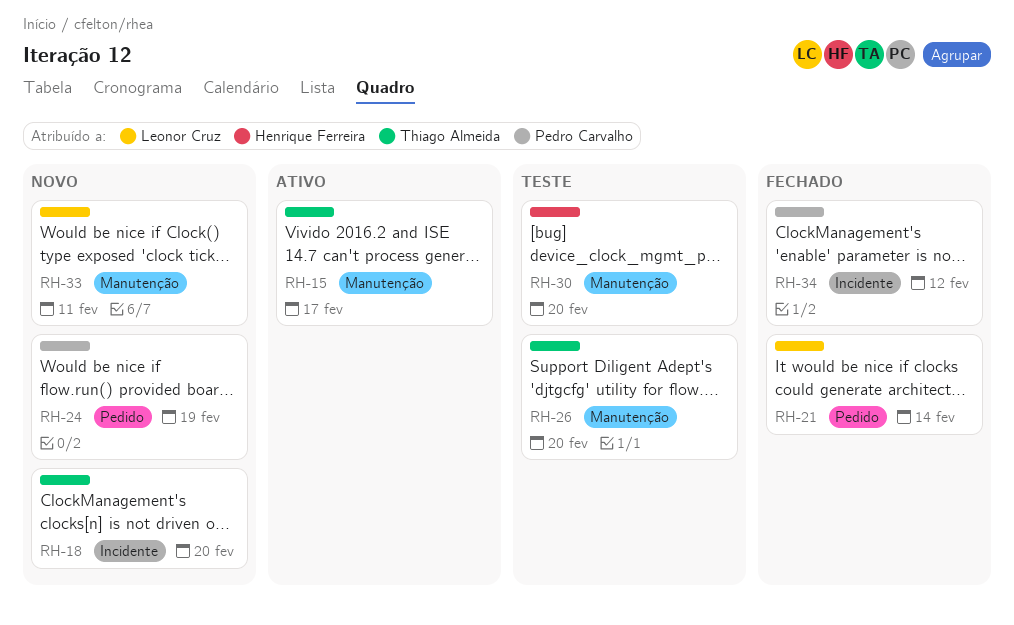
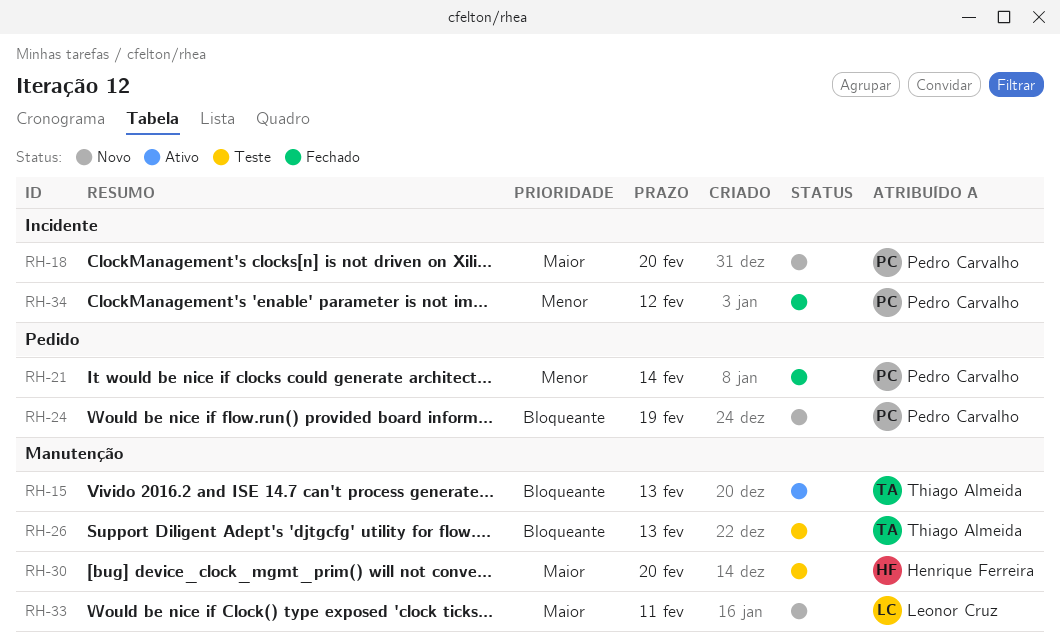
RH-15, due: Feb 17 -> Feb 13
RH-18, owner: Thiago Almeida -> Pedro Carvalho
RH-21, owner: Leonor Cruz -> Pedro Carvalho
RH-26, due: Feb 20 -> Feb 13

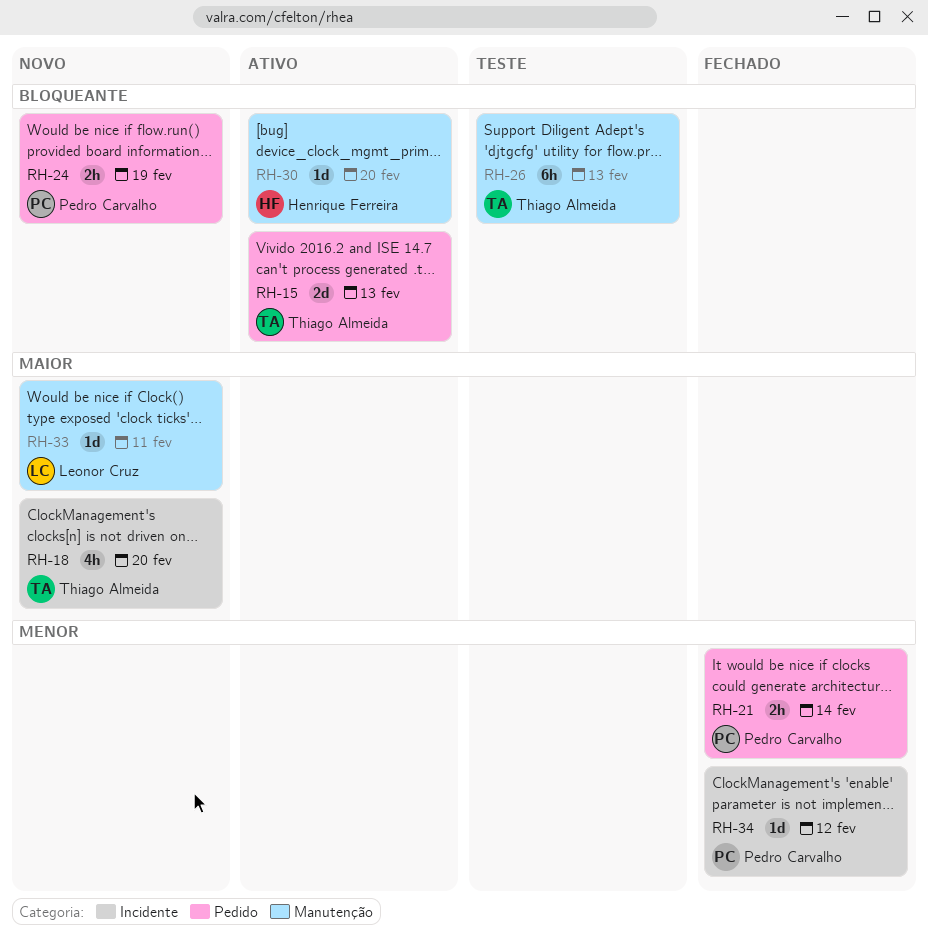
RH-15, label: Manutenção -> Pedido
RH-18, owner: Pedro Carvalho -> Thiago Almeida
RH-30, status: Teste -> Ativo
RH-30, priority: Maior -> Bloqueante

